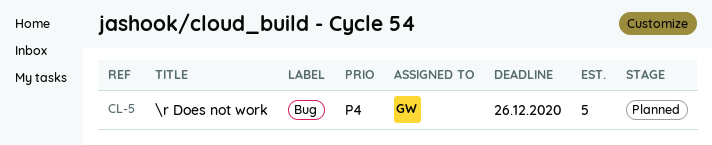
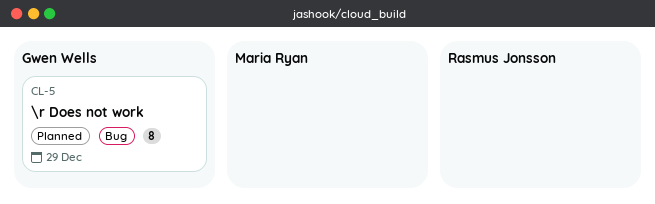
CL-5, estimate: 5 -> 8
CL-5, due: Dec 26 -> Dec 29

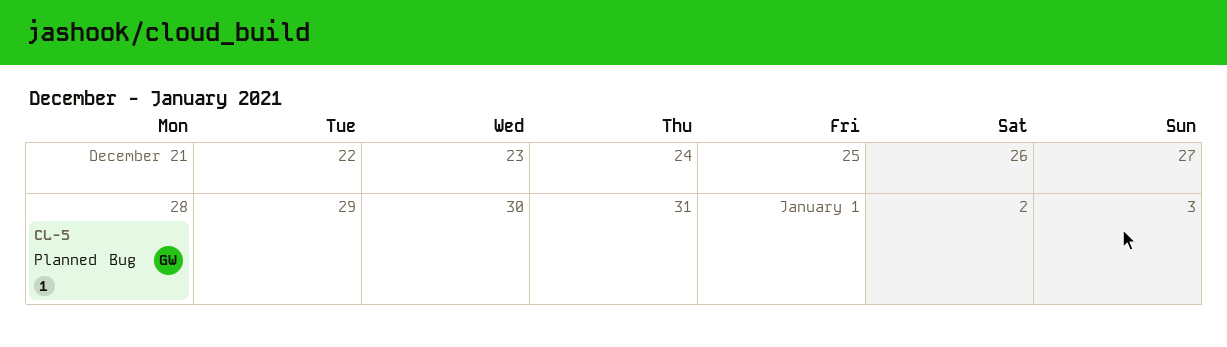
CL-5, estimate: 8 -> 1
CL-5, due: Dec 29 -> Dec 28

